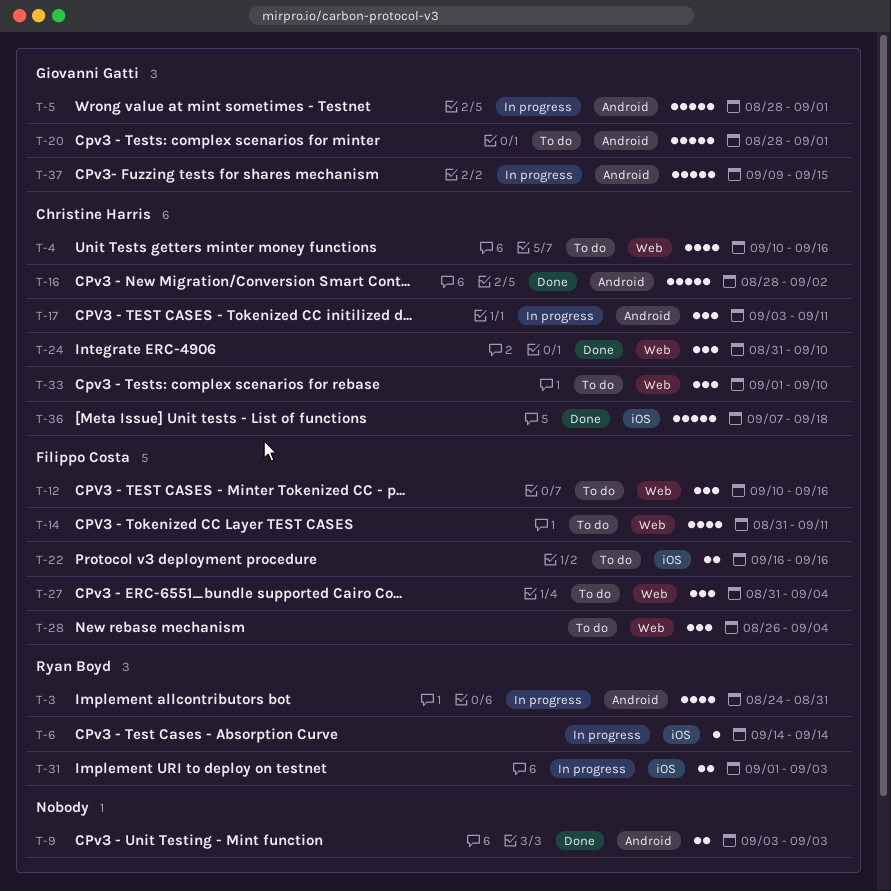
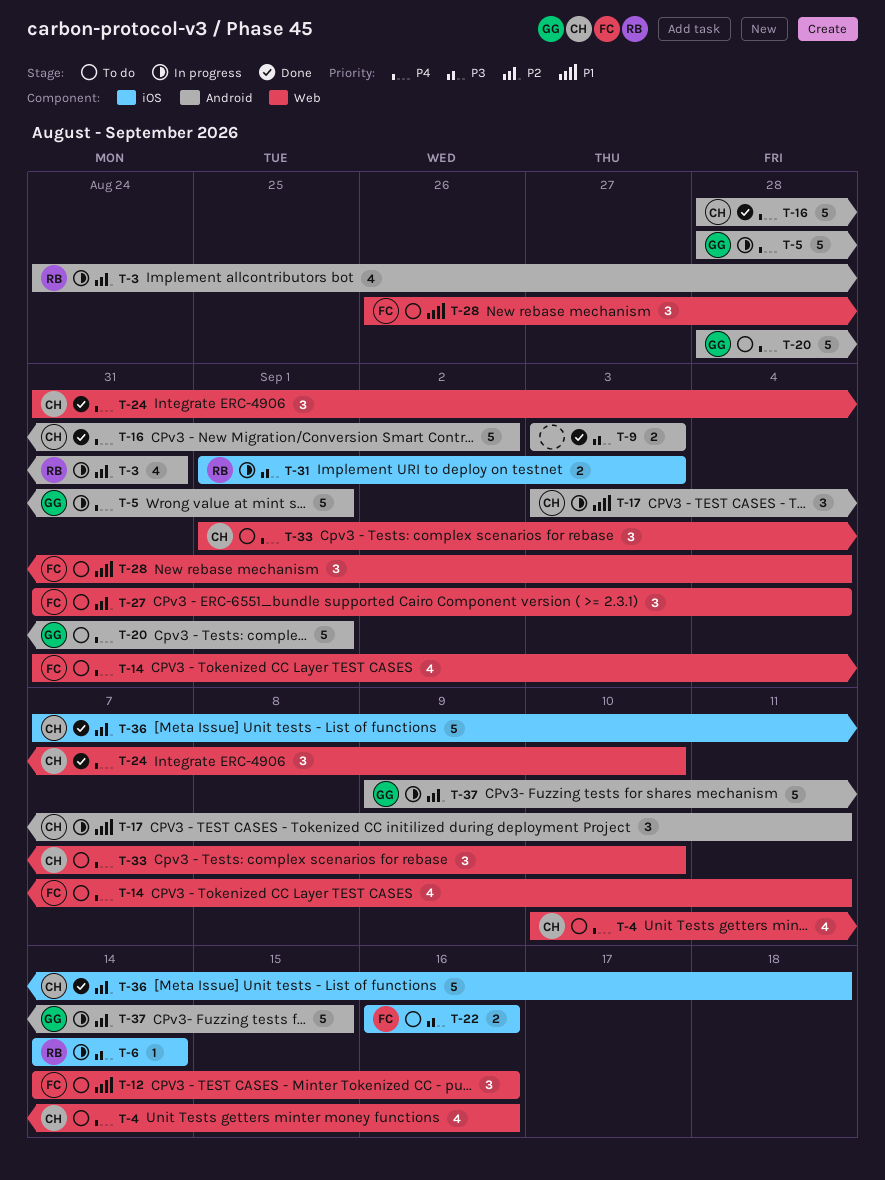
T-12, start: Sep 10 -> Sep 14

